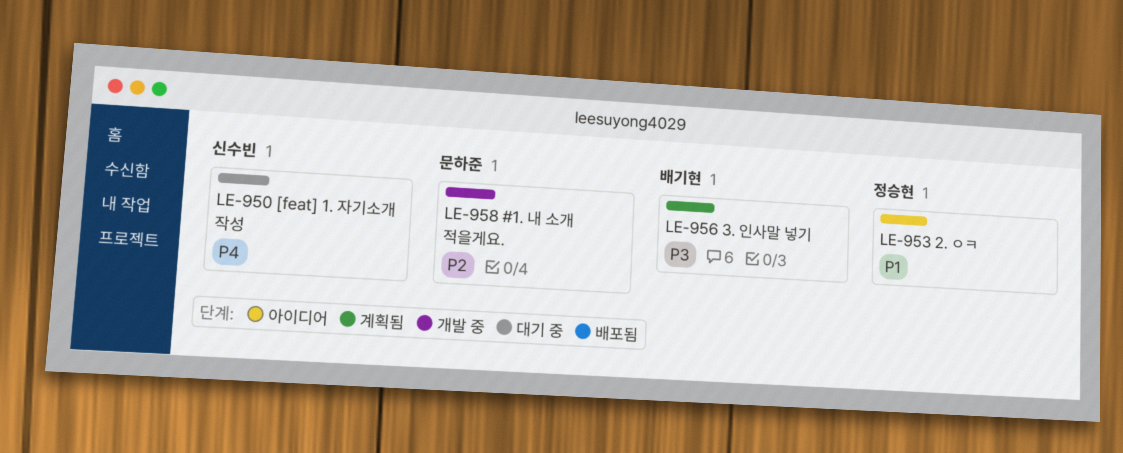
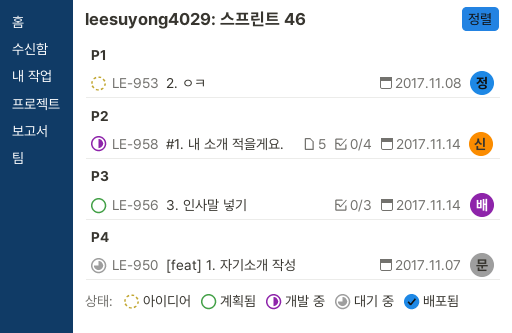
LE-950, owner: 신수빈 -> 문하준
LE-958, owner: 문하준 -> 신수빈

